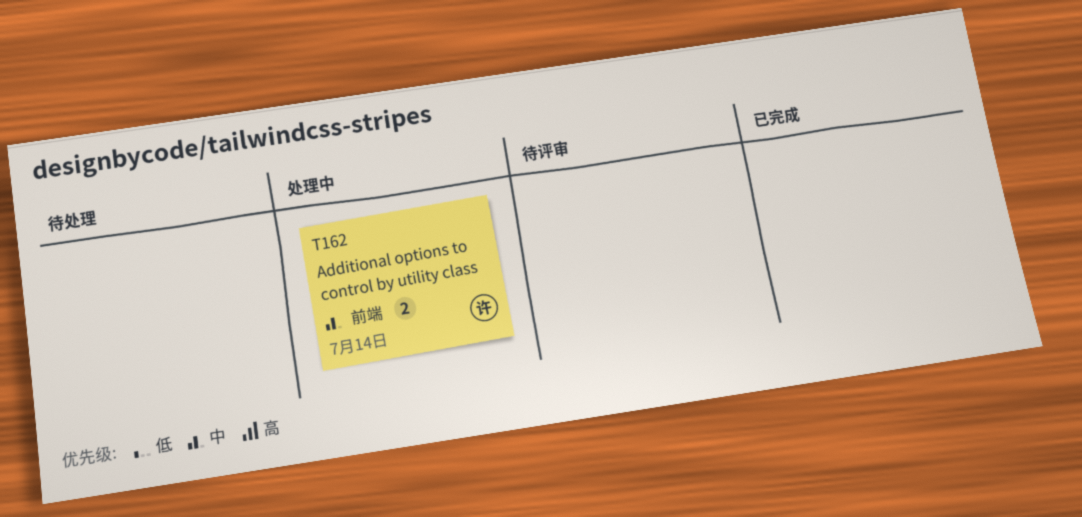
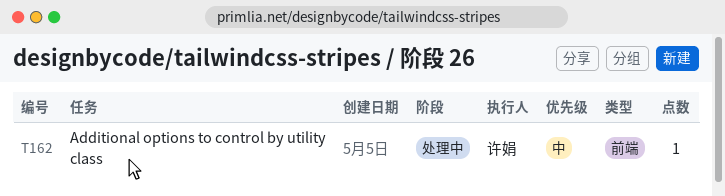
T162, estimate: 2 -> 1

